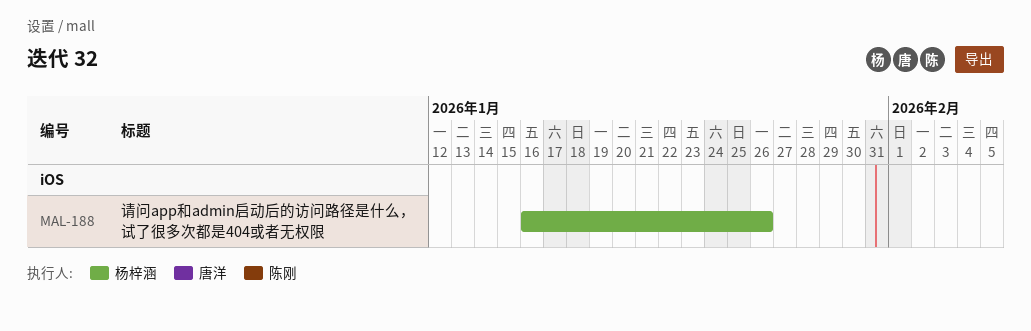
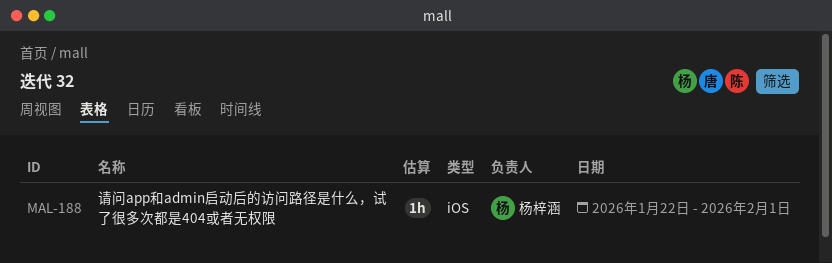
MAL-188, start: Jan 16 -> Jan 22
MAL-188, due: Jan 26 -> Feb 1

